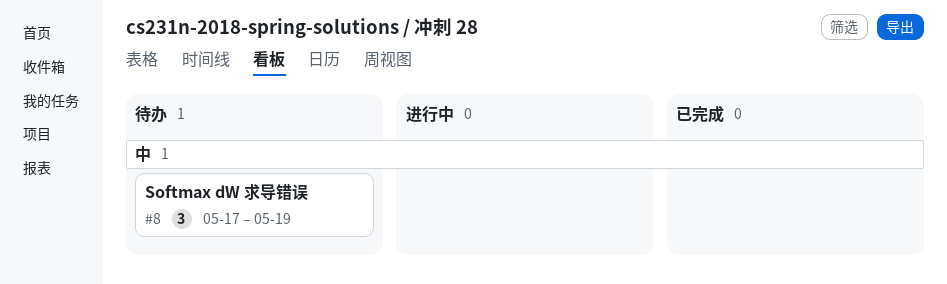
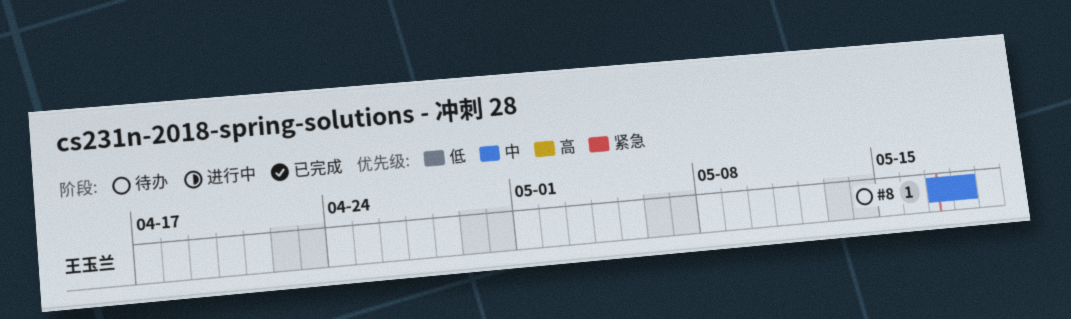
#8, estimate: 3 -> 1
#8, due: May 19 -> May 18

